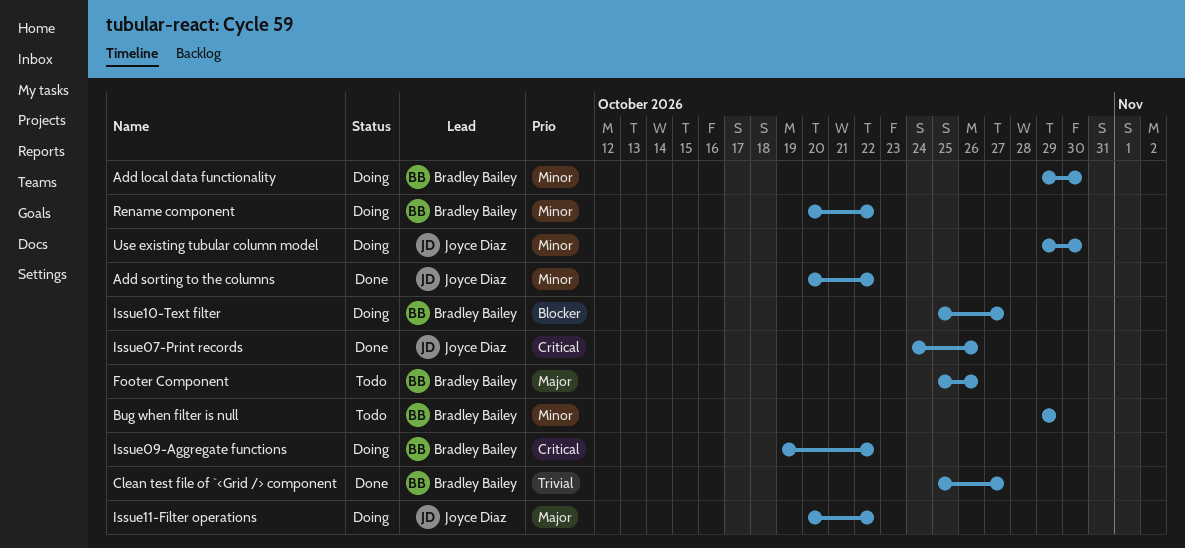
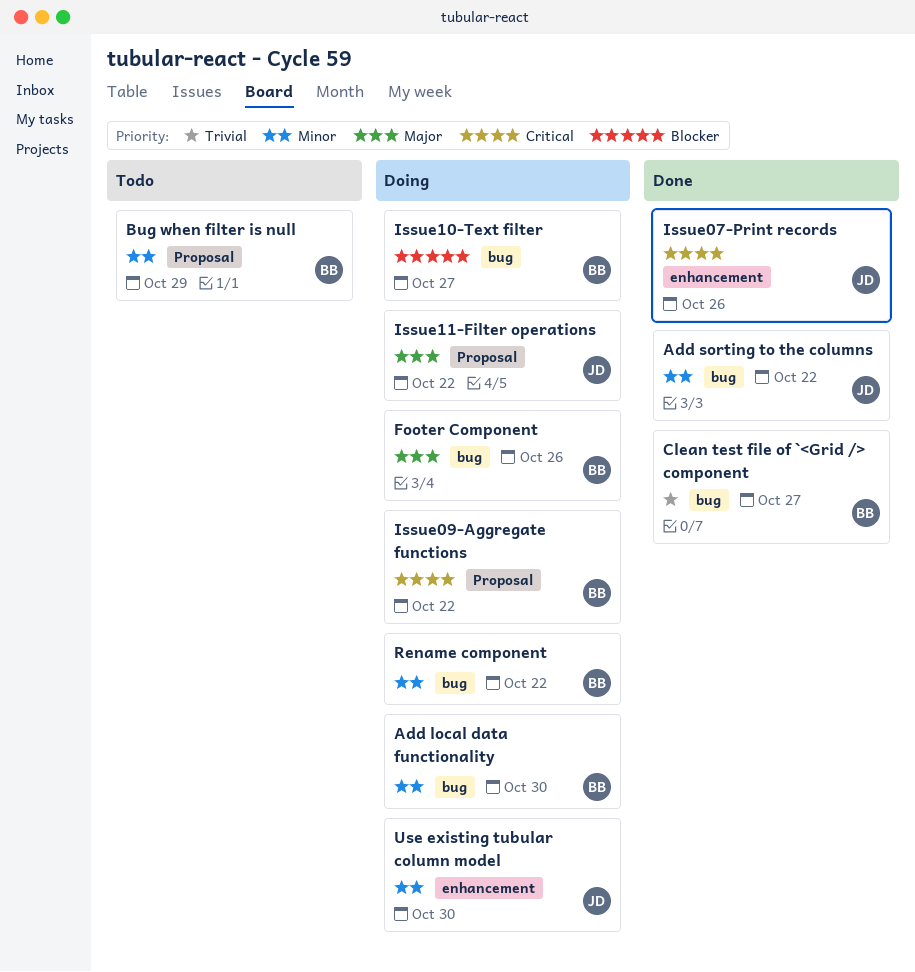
Footer Component, status: Todo -> Doing

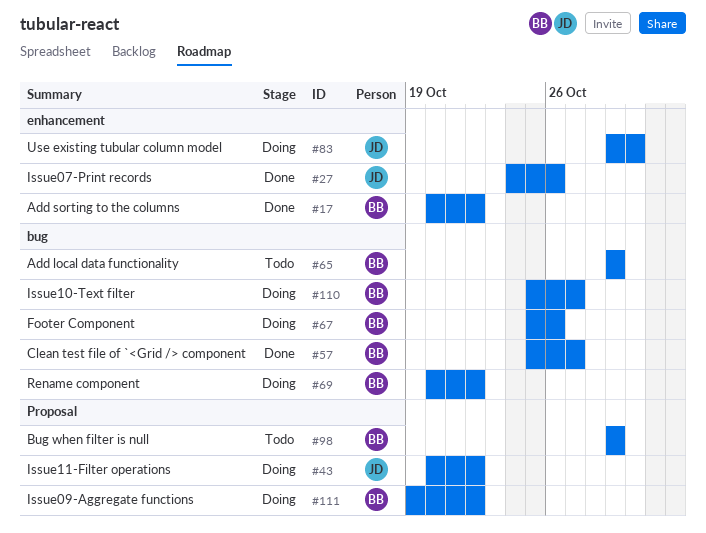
Add local data functionality, status: Doing -> Todo
Add local data functionality, due: Oct 30 -> Oct 29
Add sorting to the columns, owner: JD -> BB
Add sorting to the columns, label: bug -> enhancement

